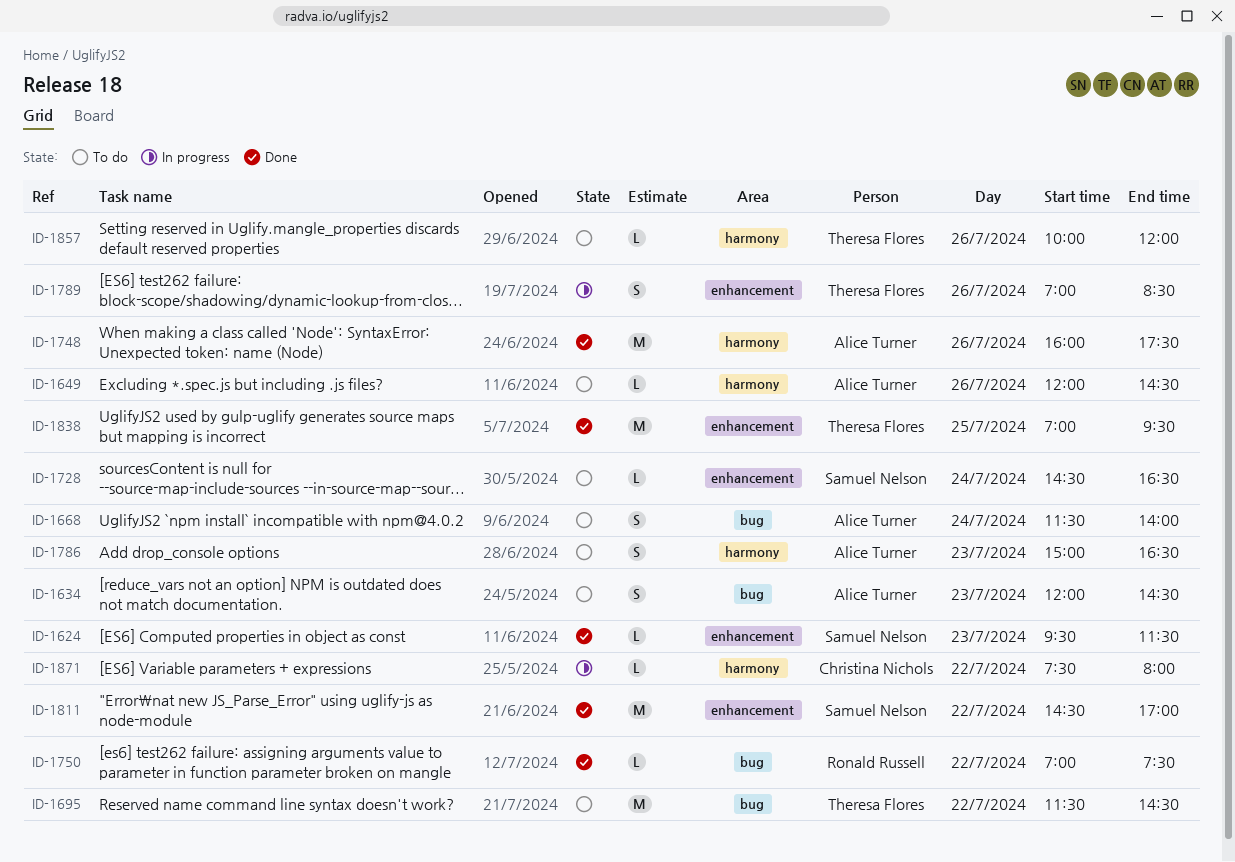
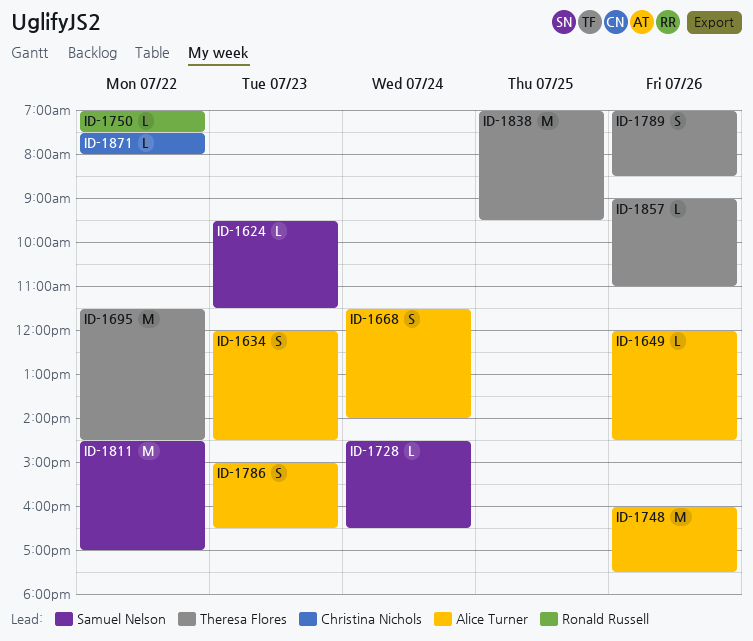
ID-1857, begins: 10:00 -> 09:00
ID-1857, ends: 12:00 -> 11:00

